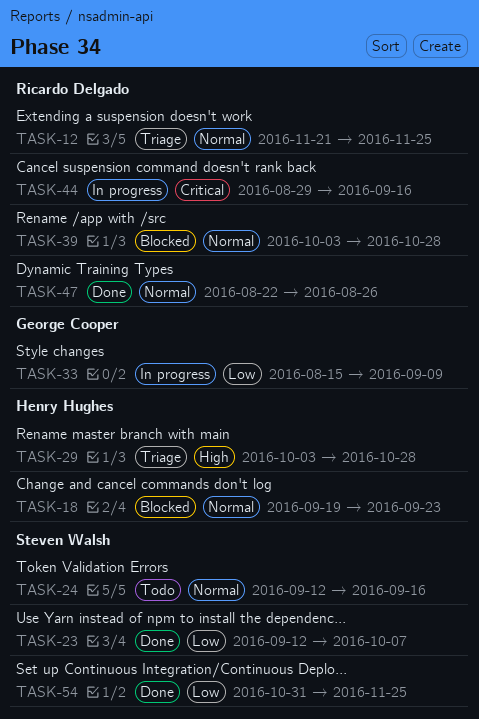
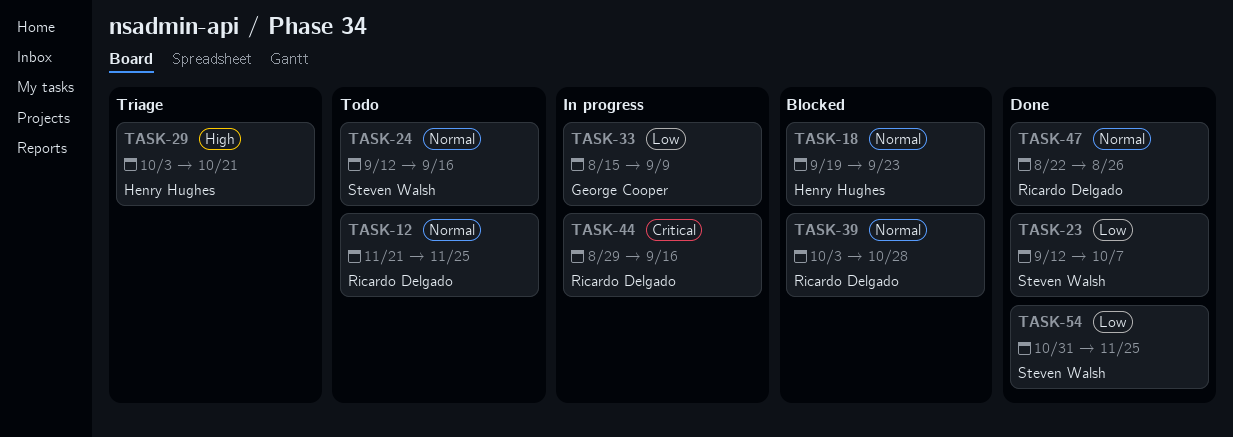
TASK-12, status: Triage -> Todo
TASK-29, due: Oct 28 -> Oct 21

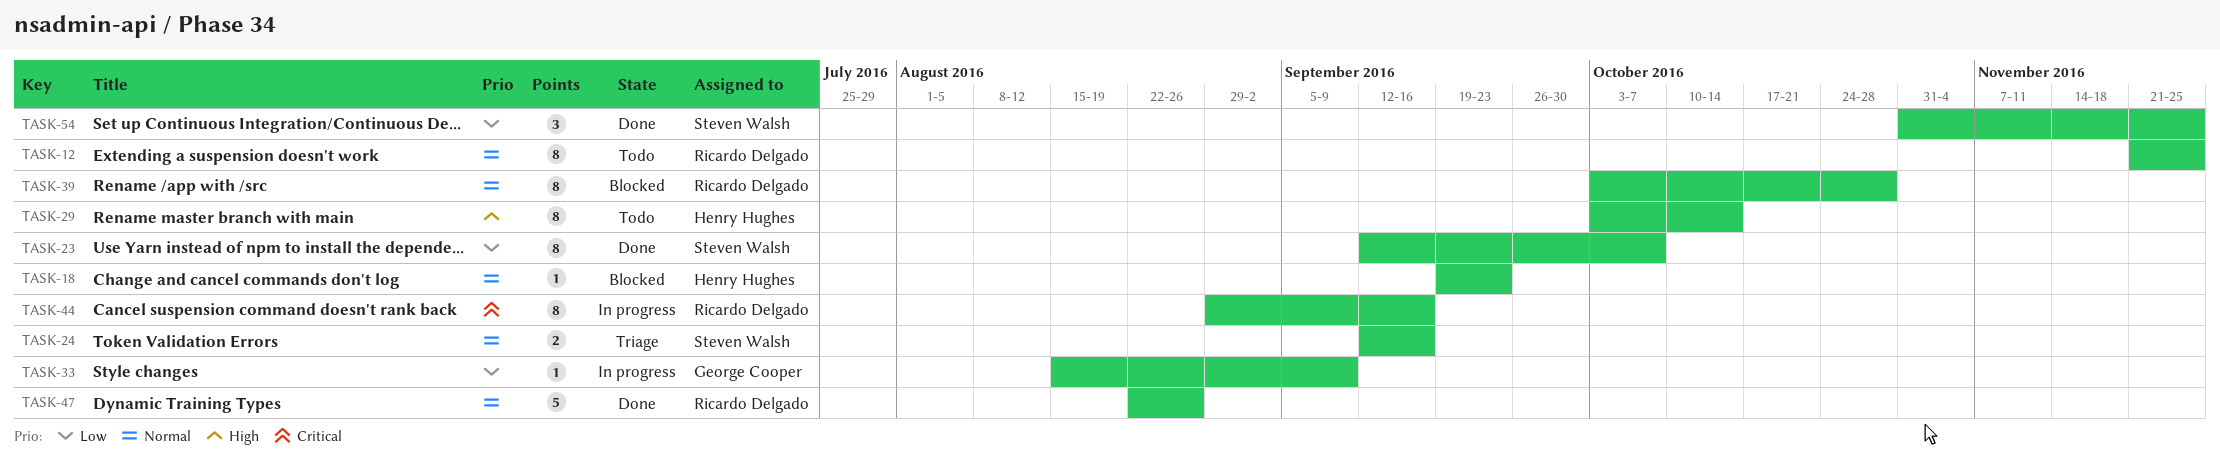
TASK-24, status: Todo -> Triage
TASK-29, status: Triage -> Todo
TASK-29, due: Oct 21 -> Oct 14

